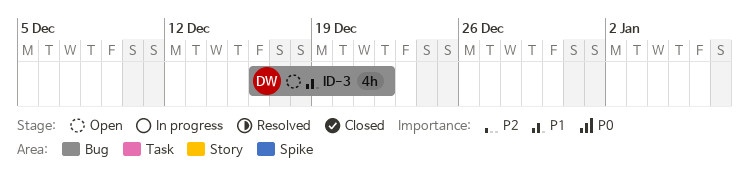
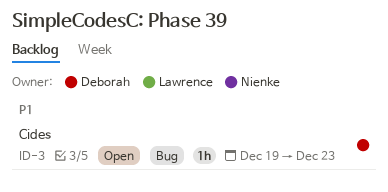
ID-3, estimate: 4h -> 1h
ID-3, start: Dec 16 -> Dec 19
ID-3, due: Dec 22 -> Dec 23

